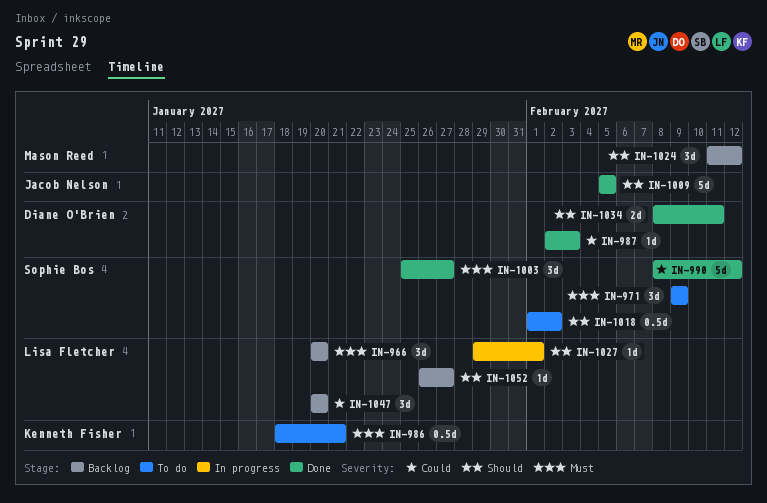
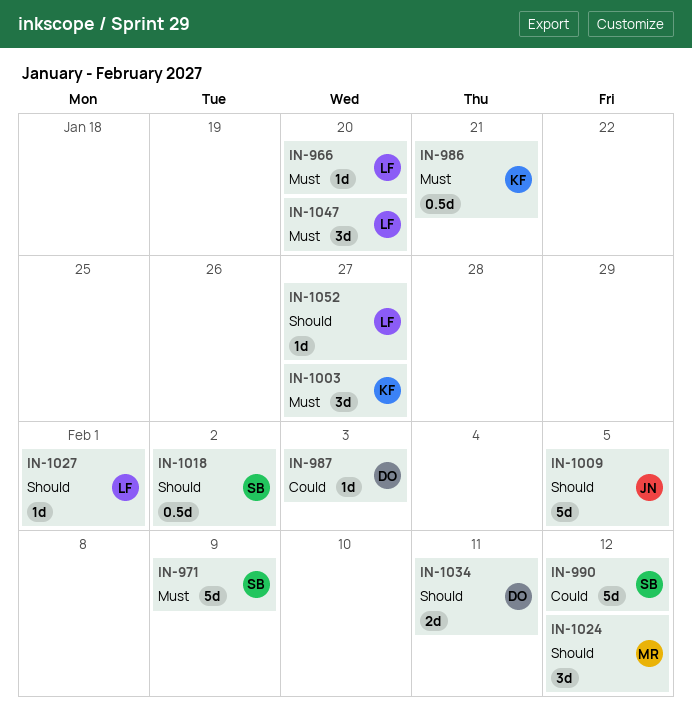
IN-966, estimate: 3d -> 1d
IN-971, estimate: 3d -> 5d
IN-1003, owner: Sophie Bos -> Kenneth Fisher
IN-1047, priority: Could -> Must

